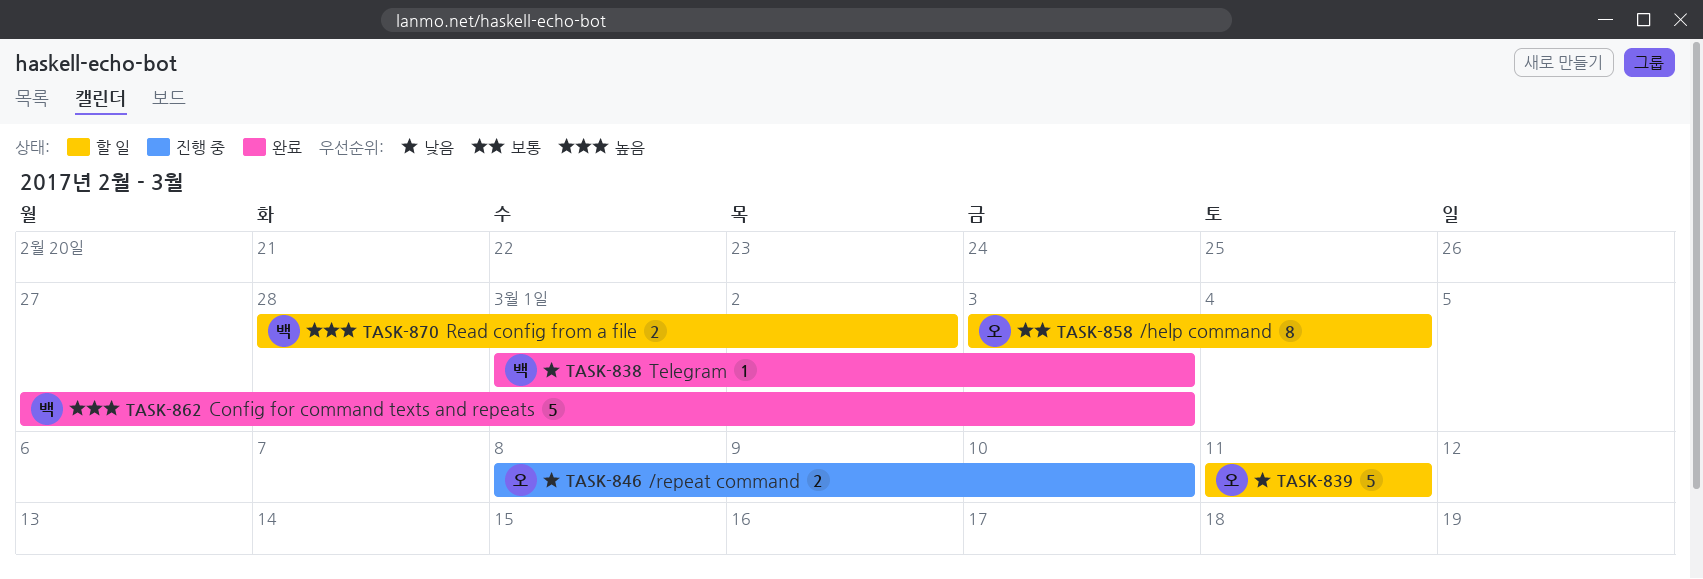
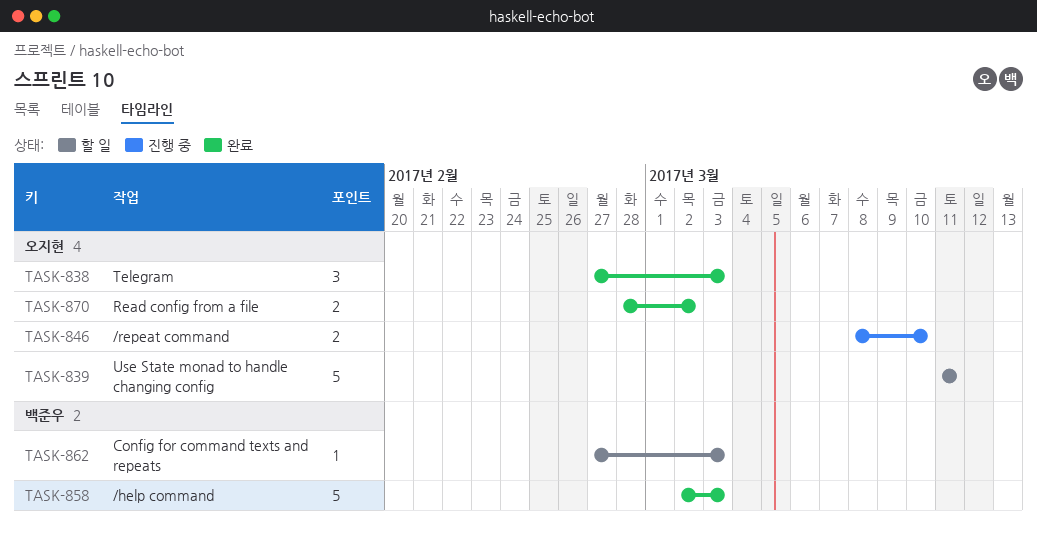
TASK-838, owner: 백준우 -> 오지현
TASK-838, estimate: 1 -> 3
TASK-838, start: Mar 1 -> Feb 27
TASK-858, status: 할 일 -> 완료
TASK-858, owner: 오지현 -> 백준우
TASK-858, estimate: 8 -> 5
TASK-858, start: Mar 3 -> Mar 2
TASK-858, due: Mar 4 -> Mar 3
TASK-862, status: 완료 -> 할 일
TASK-862, estimate: 5 -> 1
TASK-870, status: 할 일 -> 완료
TASK-870, owner: 백준우 -> 오지현

